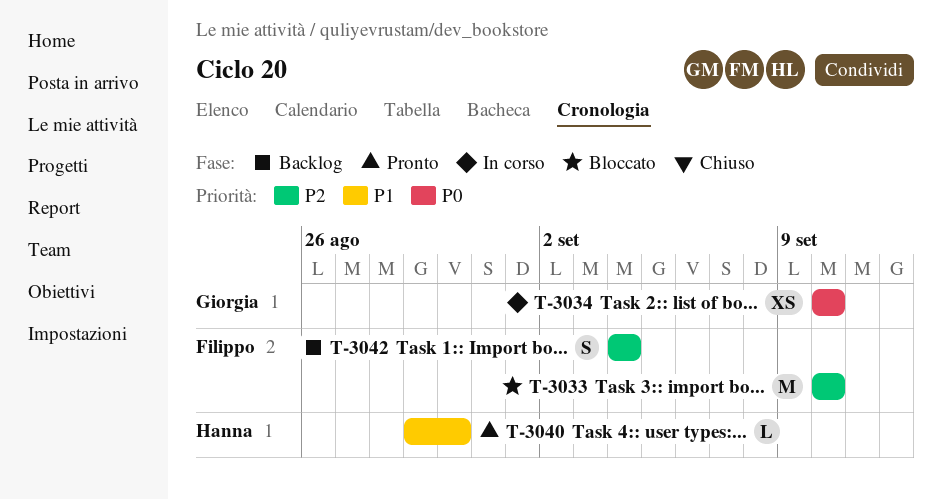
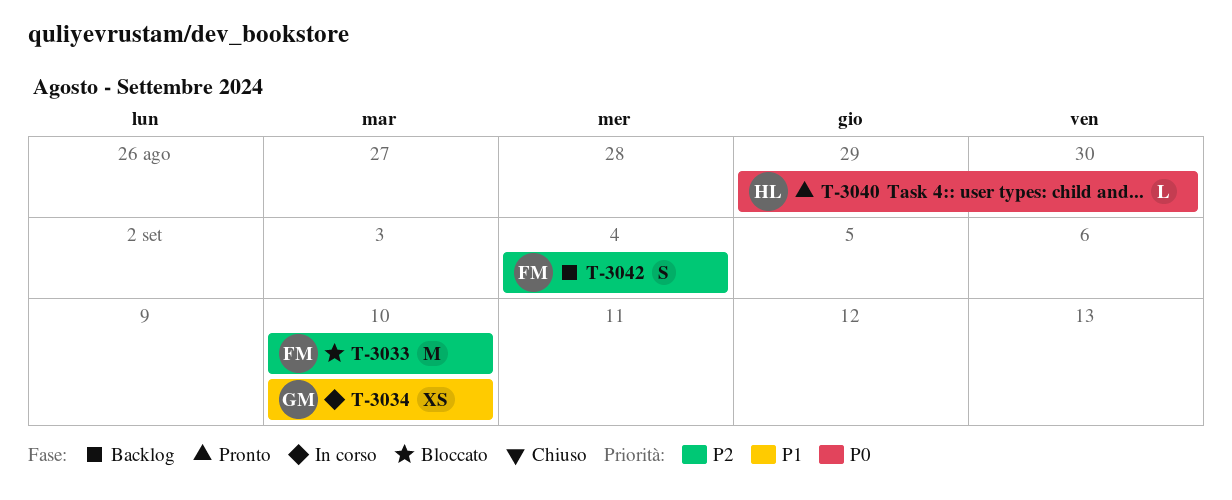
T-3034, priority: P0 -> P1
T-3040, priority: P1 -> P0

